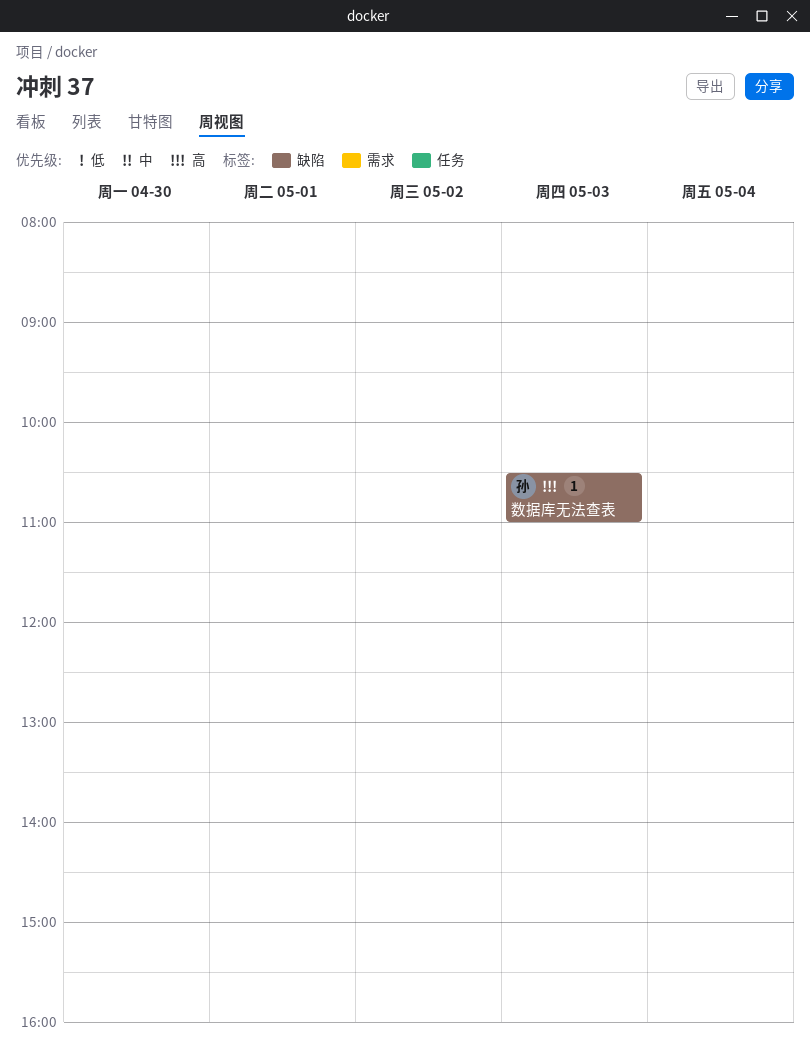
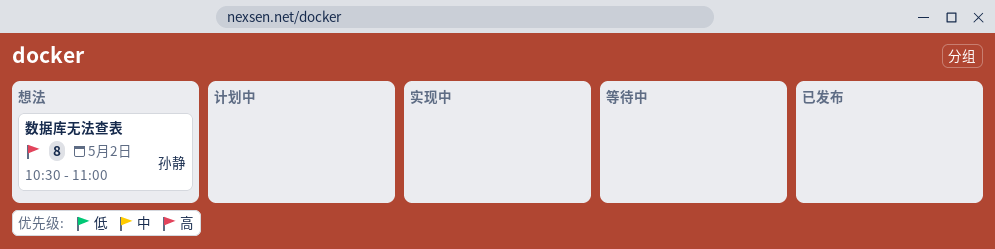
数据库无法查表, estimate: 1 -> 8
数据库无法查表, day: May 3 -> May 2

